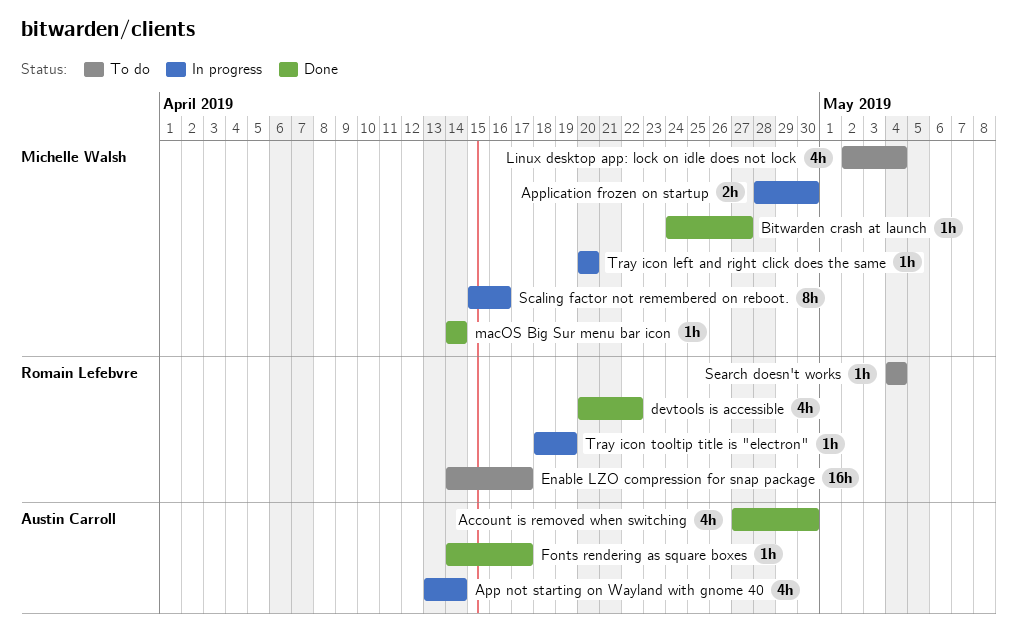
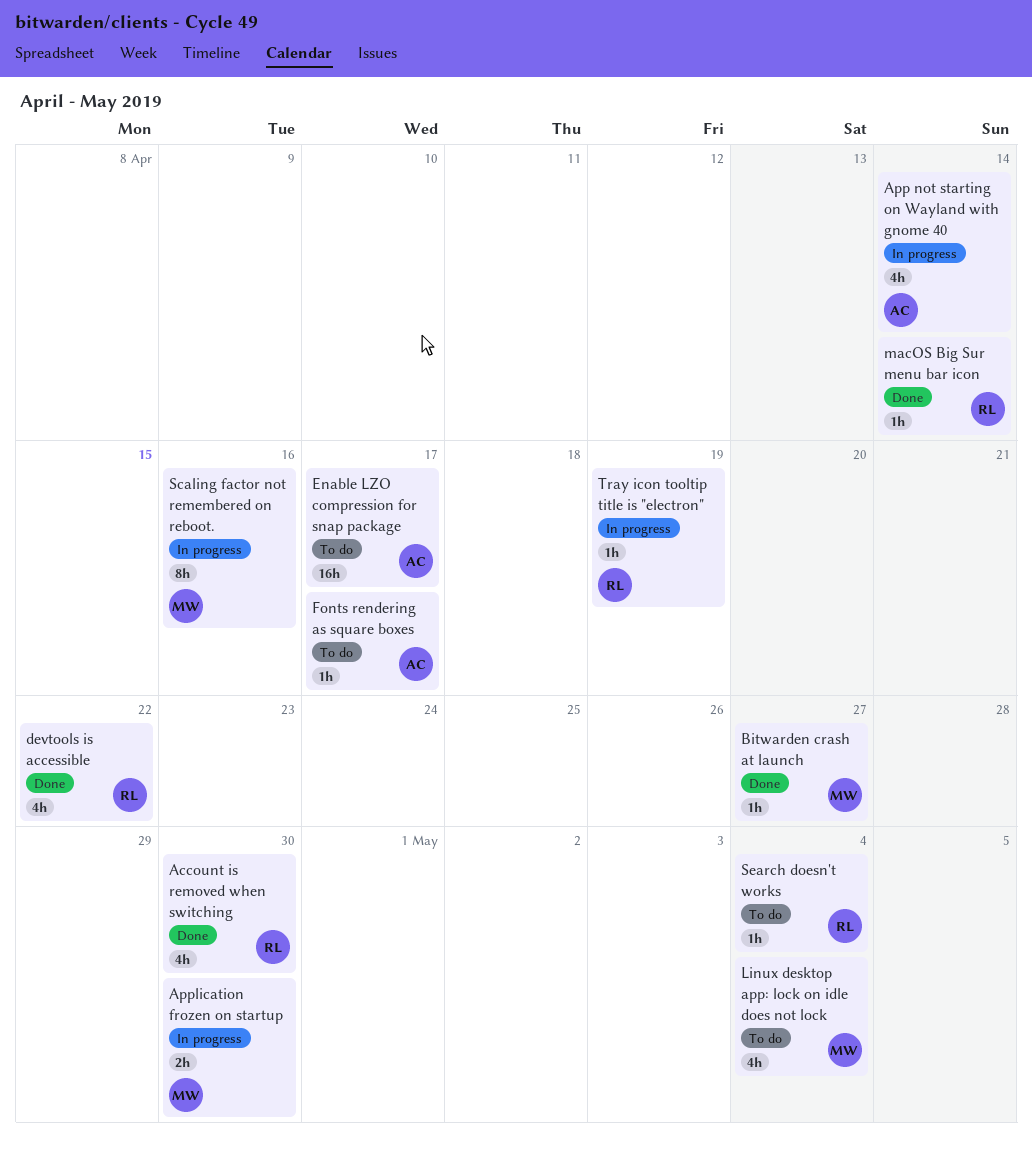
Account is removed when switching, owner: Austin Carroll -> Romain Lefebvre
Enable LZO compression for snap package, owner: Romain Lefebvre -> Austin Carroll
Fonts rendering as square boxes, status: Done -> To do
macOS Big Sur menu bar icon, owner: Michelle Walsh -> Romain Lefebvre
Tray icon left and right click does the same: present -> none

